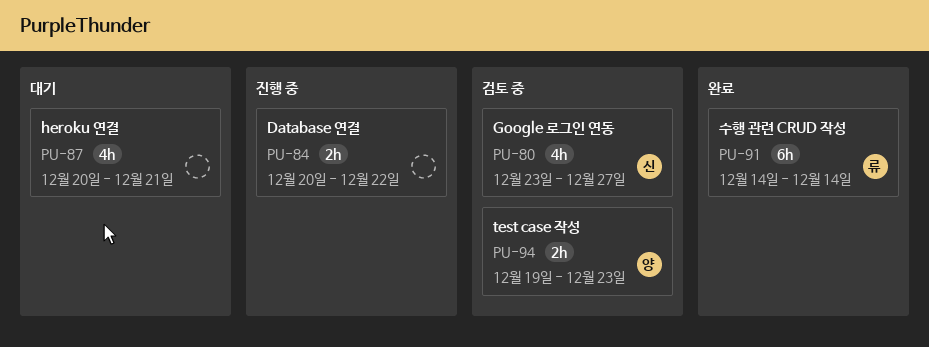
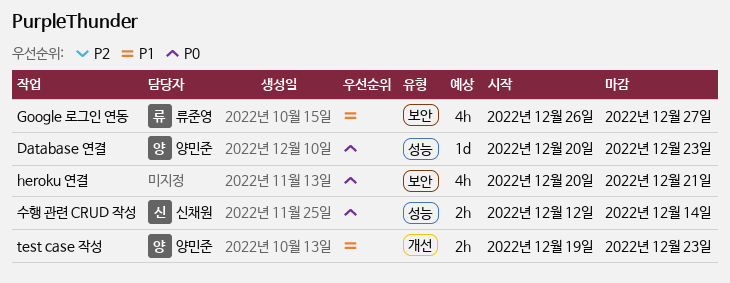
Database 연결, owner: none -> 양민준
Database 연결, estimate: 2h -> 1d
Database 연결, due: Dec 22 -> Dec 23
Google 로그인 연동, owner: 신채원 -> 류준영
Google 로그인 연동, start: Dec 23 -> Dec 26
수행 관련 CRUD 작성, owner: 류준영 -> 신채원
수행 관련 CRUD 작성, estimate: 6h -> 2h
수행 관련 CRUD 작성, start: Dec 14 -> Dec 12

